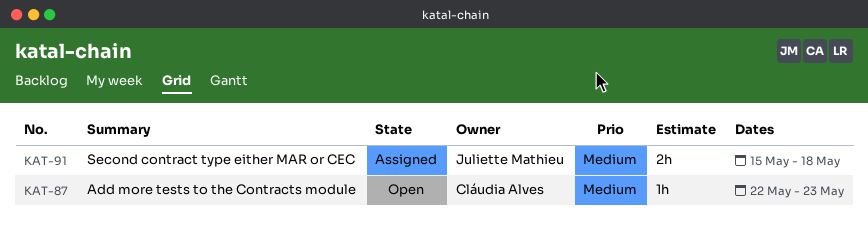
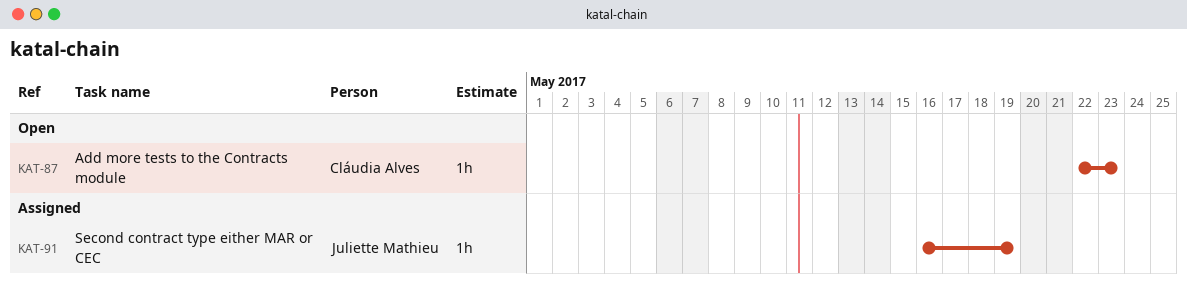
KAT-91, estimate: 2h -> 1h
KAT-91, start: May 15 -> May 16
KAT-91, due: May 18 -> May 19

